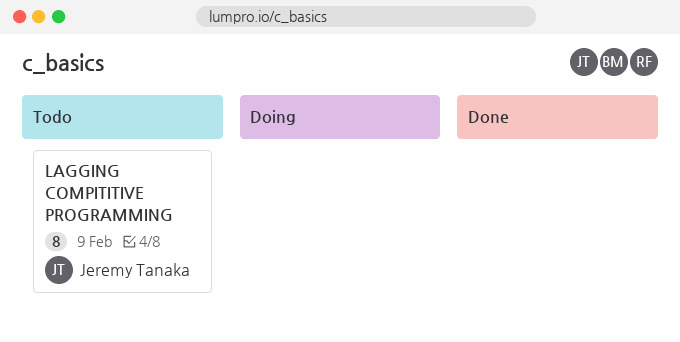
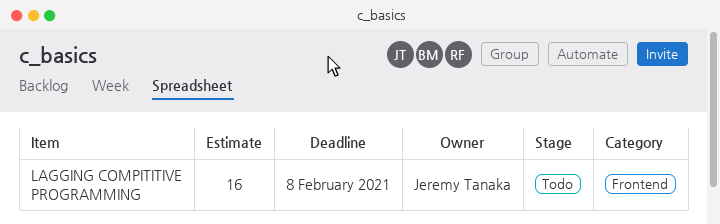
LAGGING COMPITITIVE PROGRAMMING, estimate: 8 -> 16
LAGGING COMPITITIVE PROGRAMMING, due: Feb 9 -> Feb 8

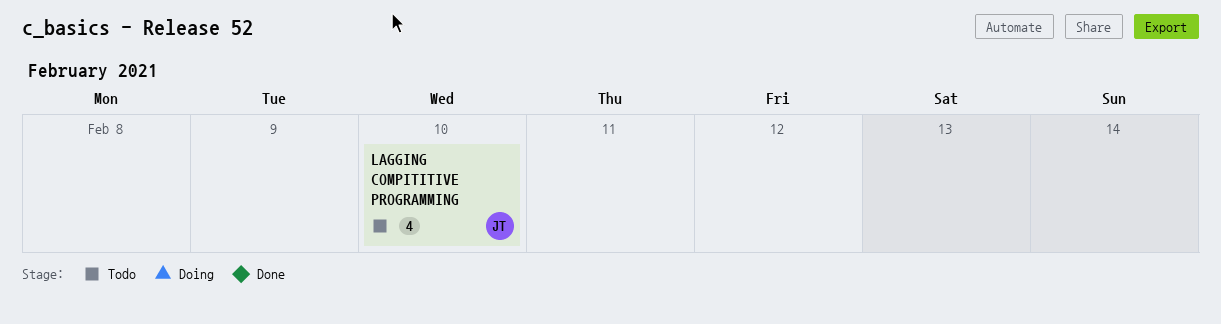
LAGGING COMPITITIVE PROGRAMMING, estimate: 16 -> 4
LAGGING COMPITITIVE PROGRAMMING, due: Feb 8 -> Feb 10

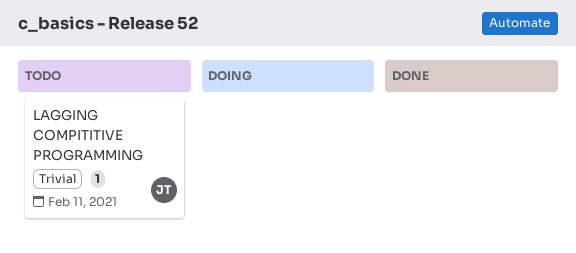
LAGGING COMPITITIVE PROGRAMMING, estimate: 4 -> 1
LAGGING COMPITITIVE PROGRAMMING, due: Feb 10 -> Feb 11

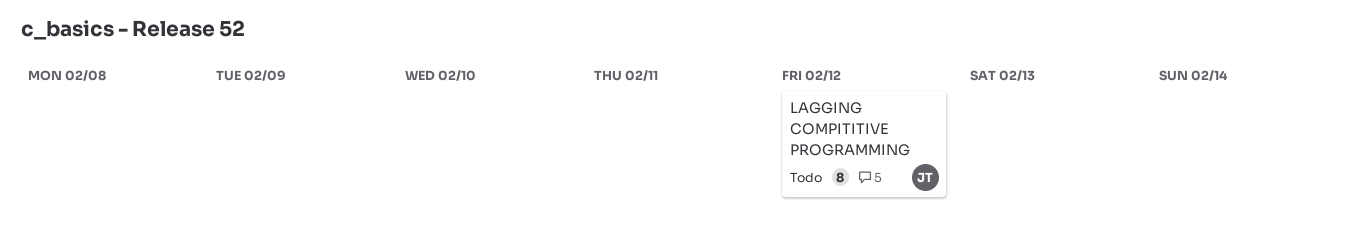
LAGGING COMPITITIVE PROGRAMMING, estimate: 1 -> 8
LAGGING COMPITITIVE PROGRAMMING, due: Feb 11 -> Feb 12

